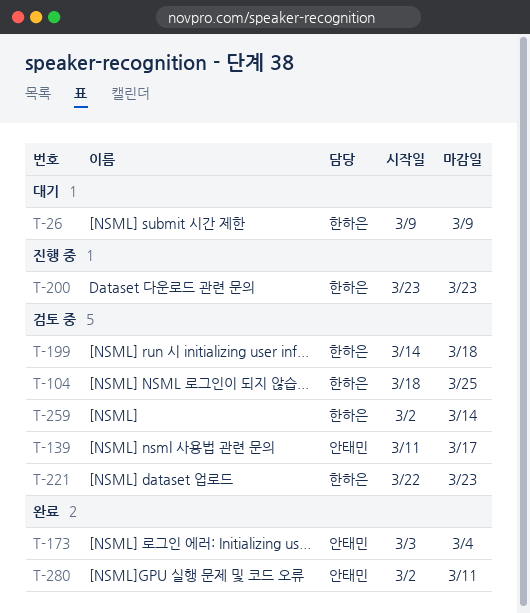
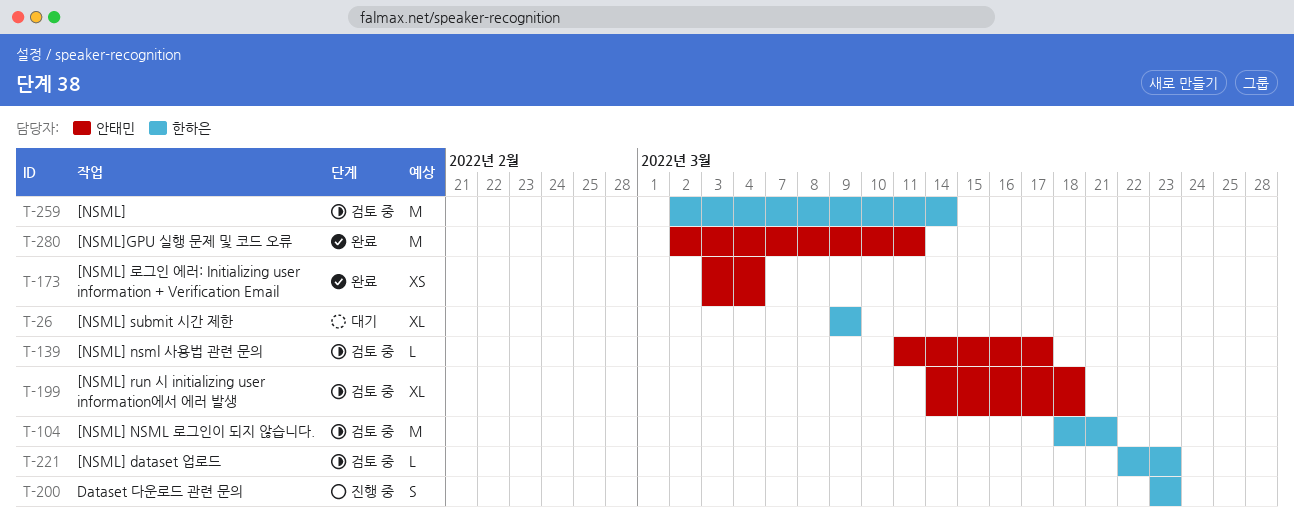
T-104, due: Mar 25 -> Mar 21
T-199, owner: 한하은 -> 안태민

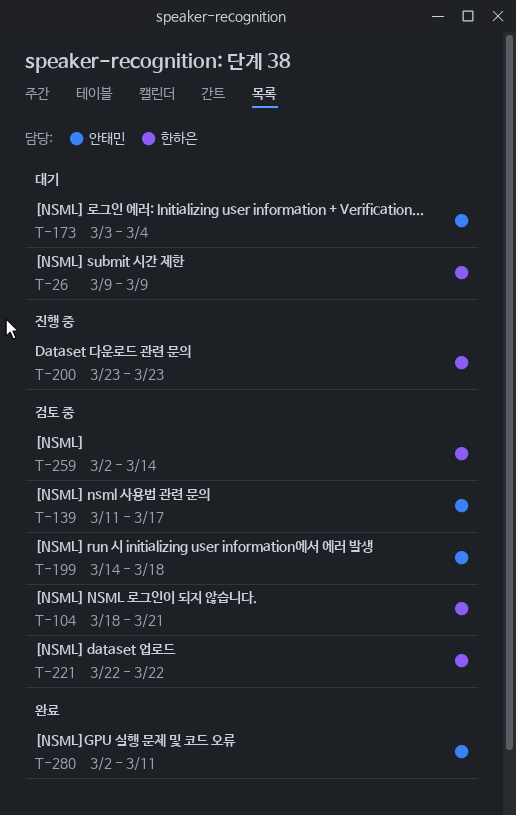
T-173, status: 완료 -> 대기
T-221, due: Mar 23 -> Mar 22

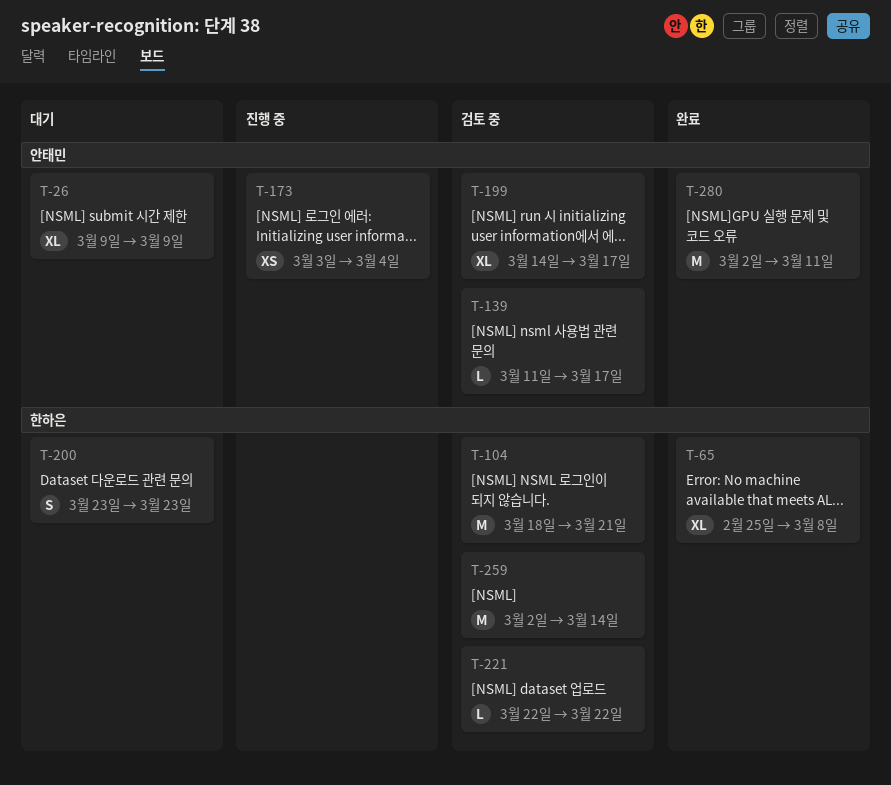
T-26, owner: 한하은 -> 안태민
T-65: none -> present
T-173, status: 대기 -> 진행 중
T-199, due: Mar 18 -> Mar 17
T-200, status: 진행 중 -> 대기

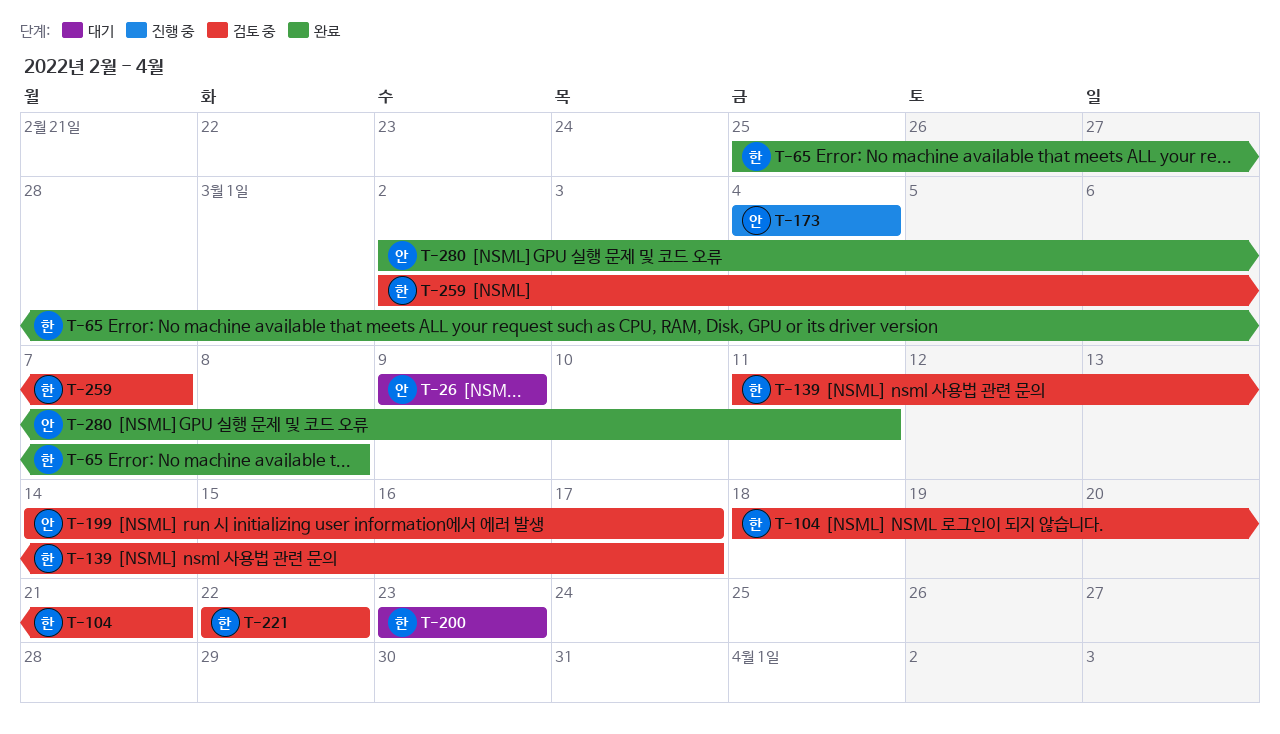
T-139, owner: 안태민 -> 한하은
T-173, start: Mar 3 -> Mar 4
T-259, due: Mar 14 -> Mar 7

